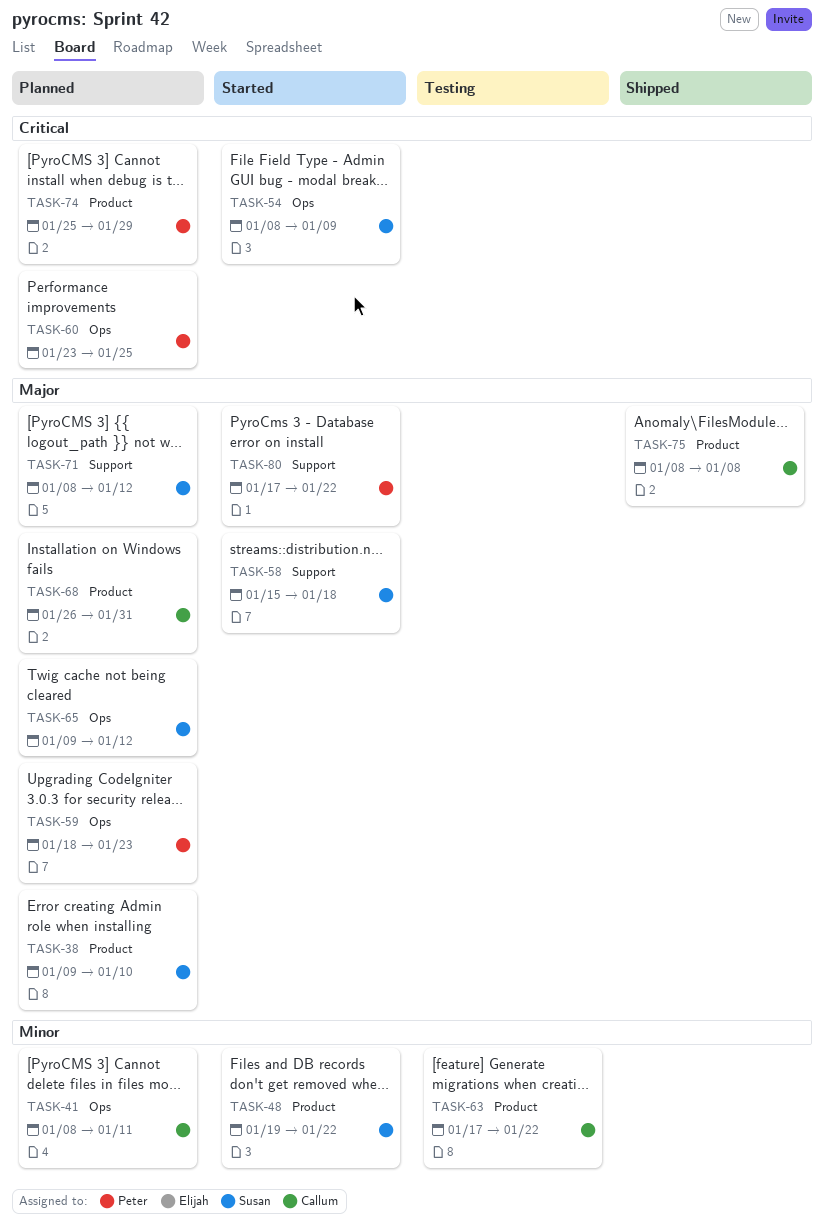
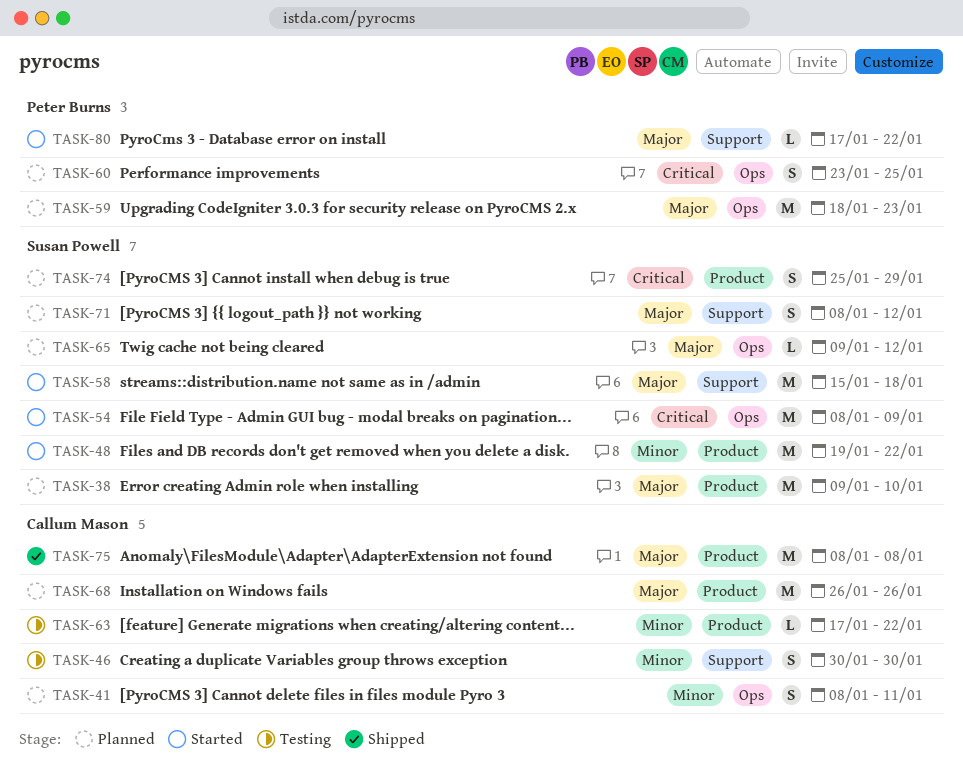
TASK-46: none -> present
TASK-68, due: Jan 31 -> Jan 26
TASK-74, owner: Peter Burns -> Susan Powell

